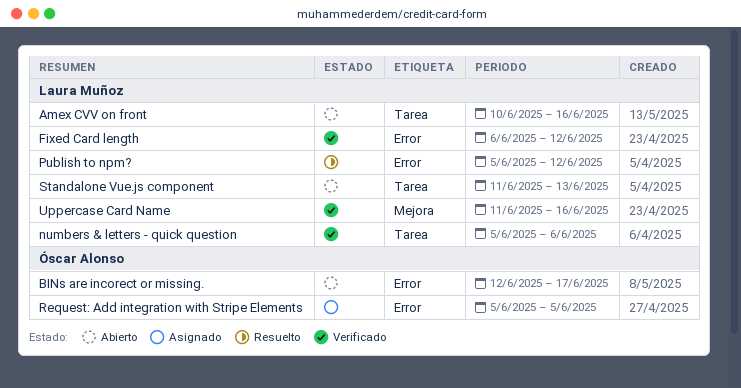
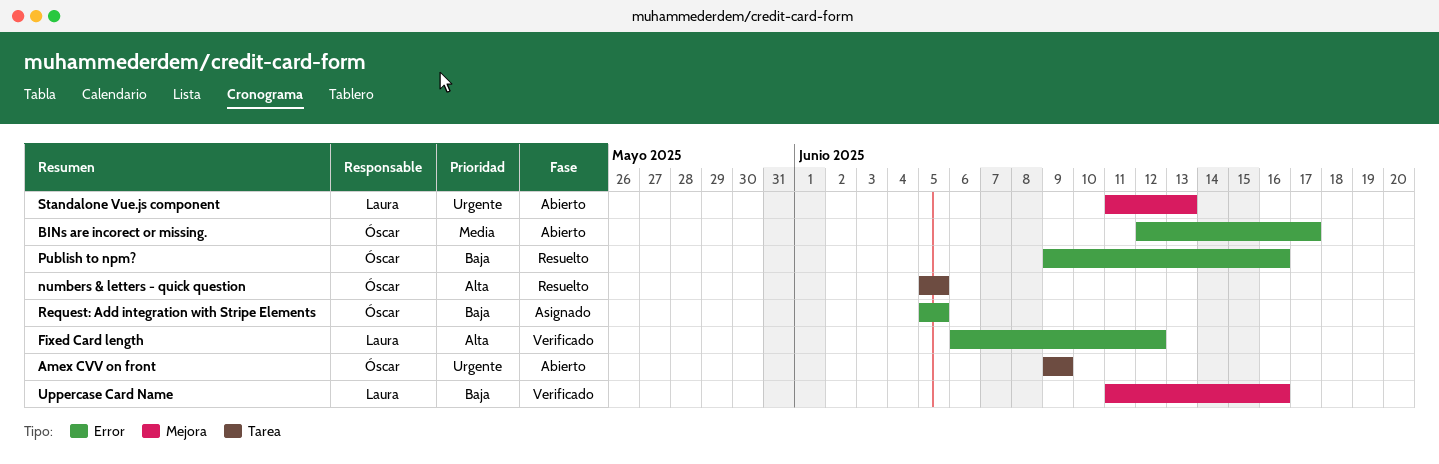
Amex CVV on front, owner: Laura Muñoz -> Óscar Alonso
Amex CVV on front, start: Jun 10 -> Jun 9
Amex CVV on front, due: Jun 16 -> Jun 9
numbers & letters - quick question, status: Verificado -> Resuelto
numbers & letters - quick question, owner: Laura Muñoz -> Óscar Alonso
numbers & letters - quick question, due: Jun 6 -> Jun 5
Publish to npm?, owner: Laura Muñoz -> Óscar Alonso
Publish to npm?, start: Jun 5 -> Jun 9
Publish to npm?, due: Jun 12 -> Jun 16
Standalone Vue.js component, label: Tarea -> Mejora

